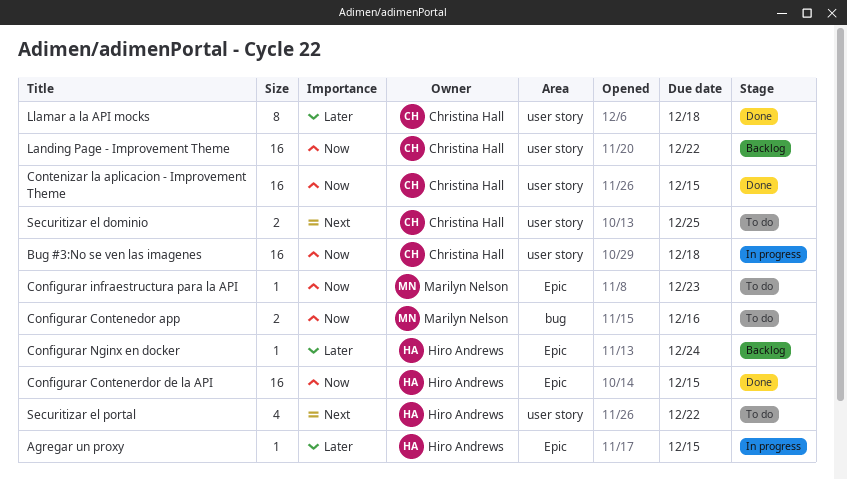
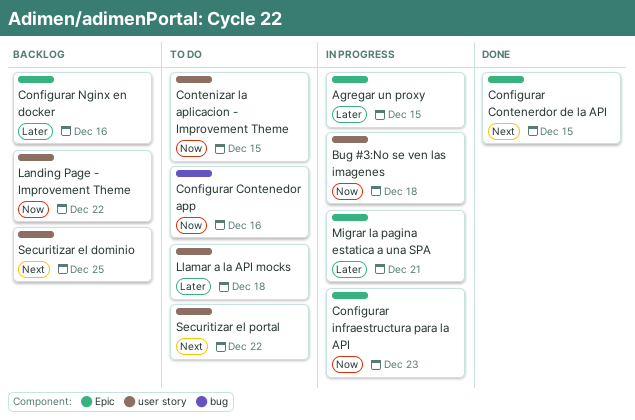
Configurar Contenerdor de la API, priority: Now -> Next
Configurar infraestructura para la API, status: To do -> In progress
Configurar Nginx en docker, due: Dec 24 -> Dec 16
Contenizar la aplicacion - Improvement Theme, status: Done -> To do
Llamar a la API mocks, status: Done -> To do
Migrar la pagina estatica a una SPA: none -> present
Securitizar el dominio, status: To do -> Backlog

